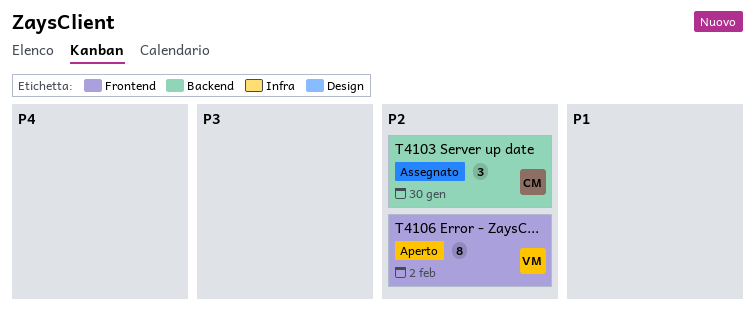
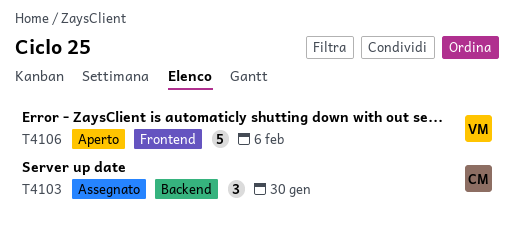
T4106, estimate: 8 -> 5
T4106, due: Feb 2 -> Feb 6

